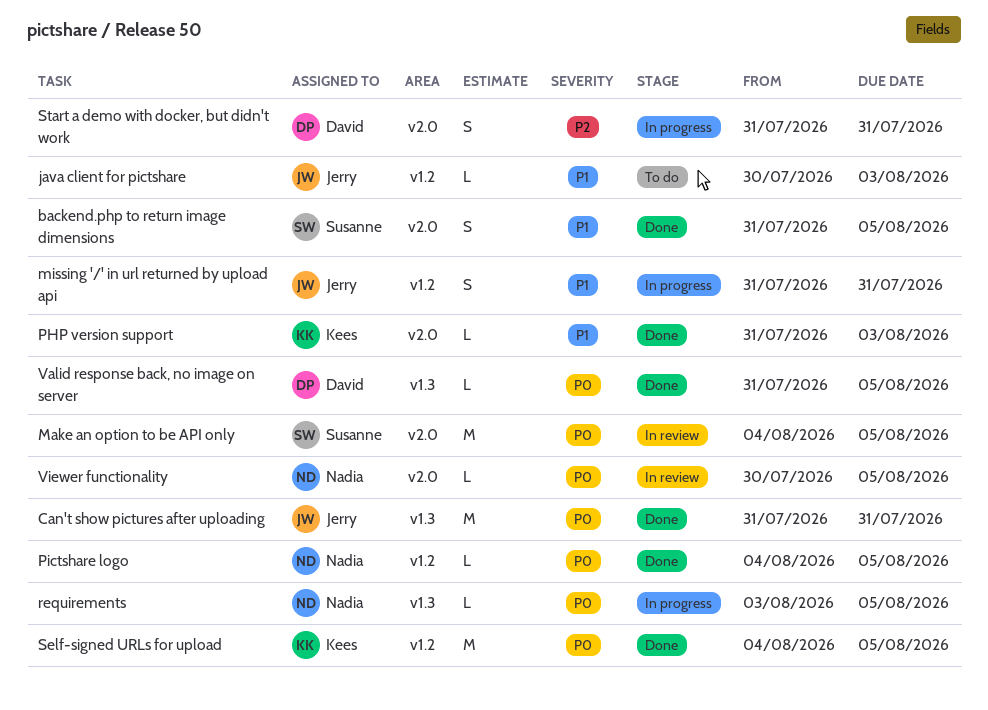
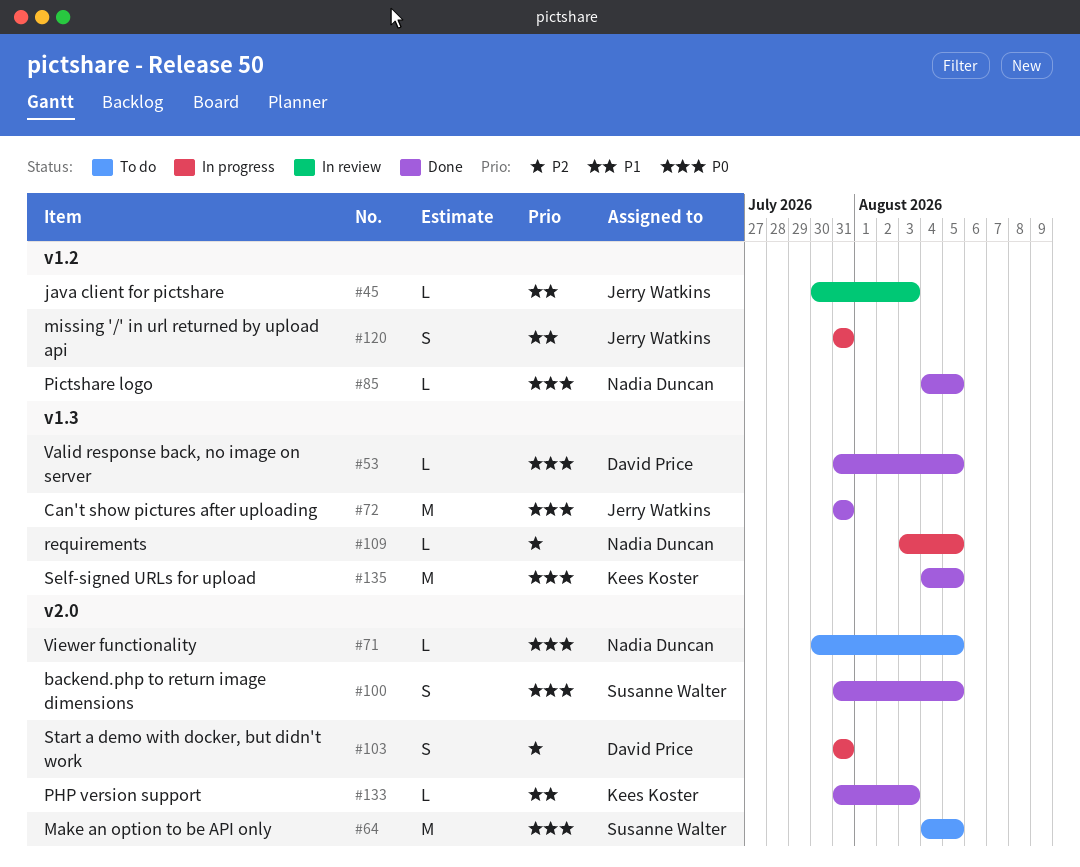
backend.php to return image dimensions, priority: P1 -> P0
java client for pictshare, status: To do -> In review
Make an option to be API only, status: In review -> To do
requirements, priority: P0 -> P2
Self-signed URLs for upload, label: v1.2 -> v1.3
Viewer functionality, status: In review -> To do

